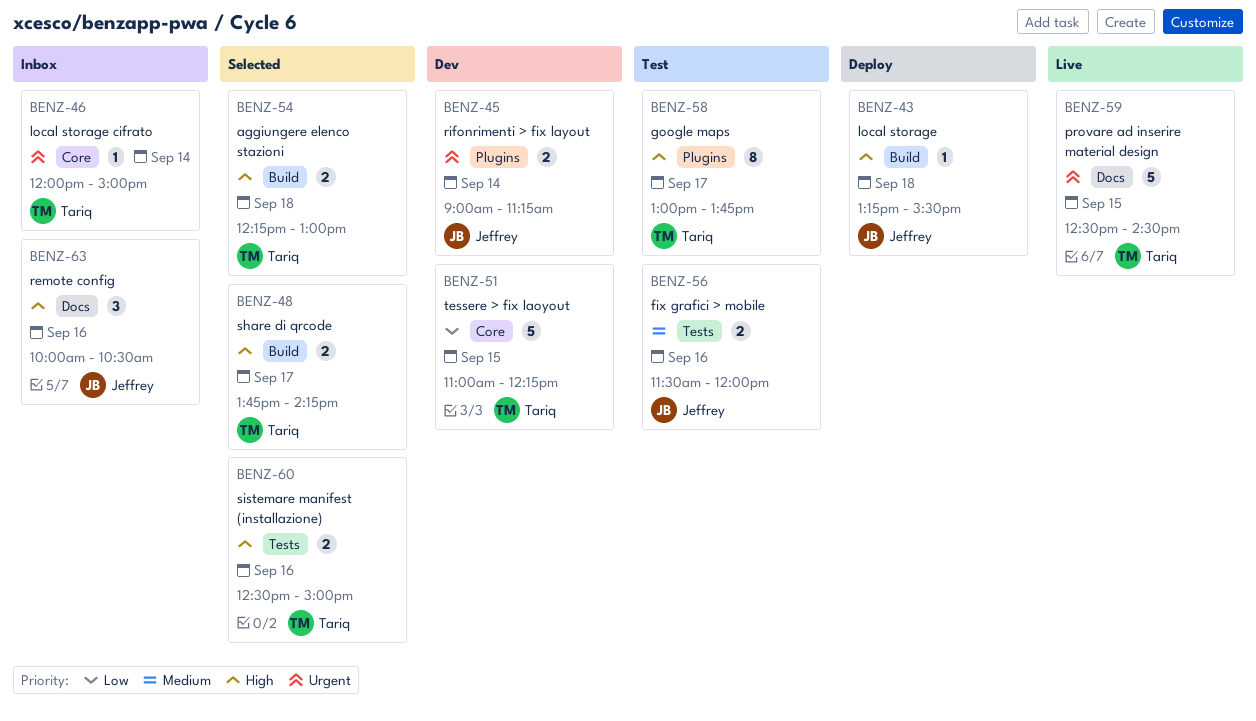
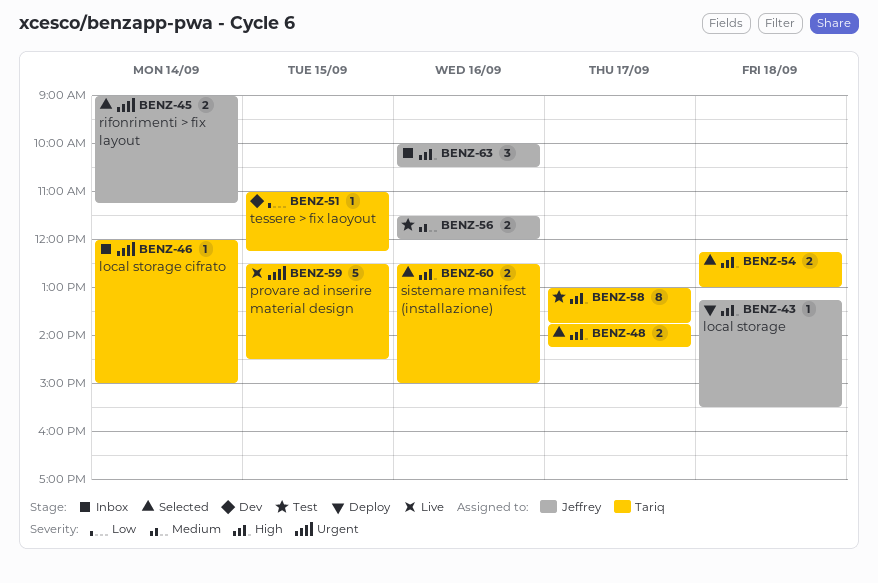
BENZ-45, status: Dev -> Selected
BENZ-51, estimate: 5 -> 1

